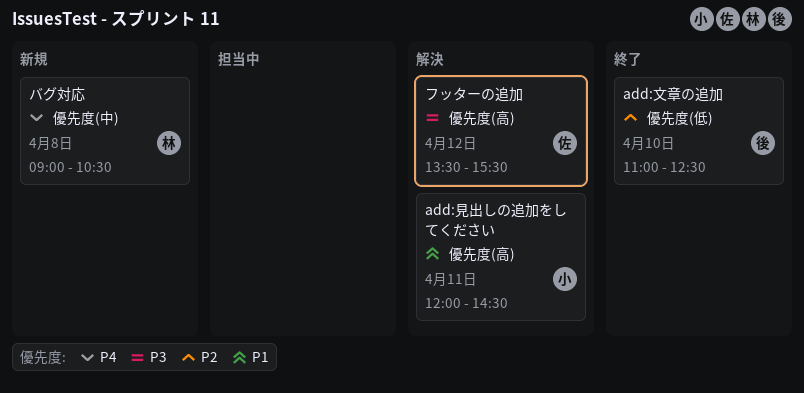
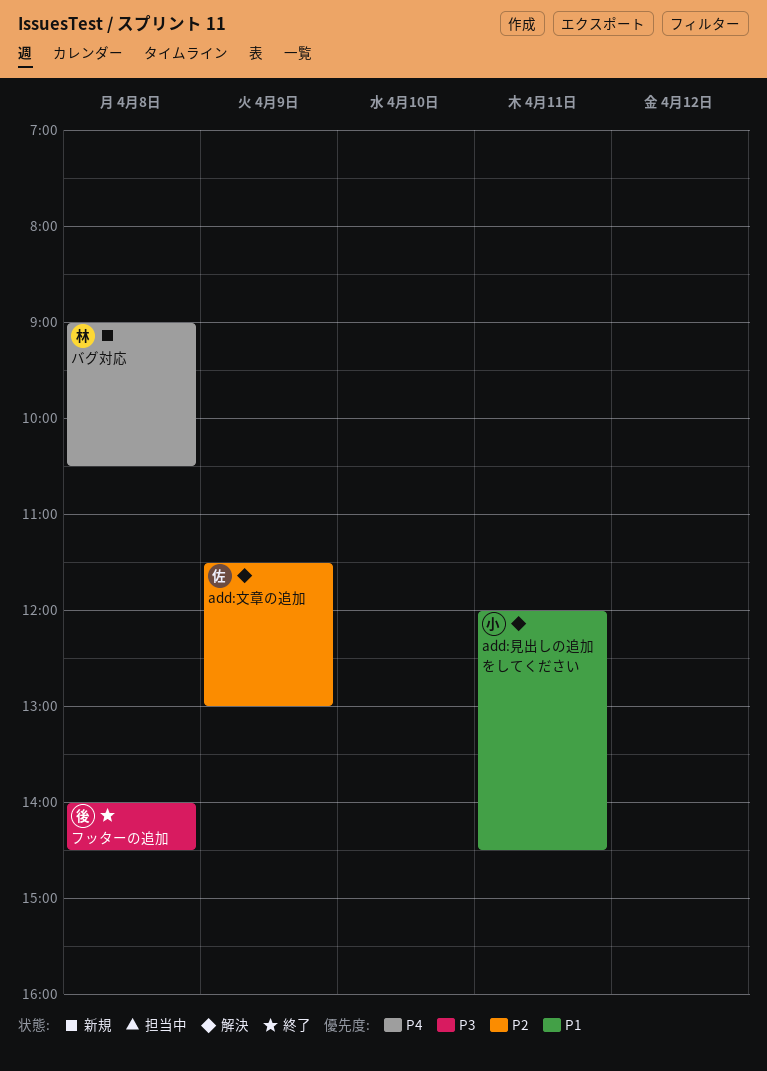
add:文章の追加, status: 終了 -> 解決
add:文章の追加, owner: 後 -> 佐
add:文章の追加, day: Apr 10 -> Apr 9
add:文章の追加, begins: 11:00 -> 11:30
add:文章の追加, ends: 12:30 -> 13:00
フッターの追加, status: 解決 -> 終了
フッターの追加, owner: 佐 -> 後
フッターの追加, day: Apr 12 -> Apr 8
フッターの追加, begins: 13:30 -> 14:00
フッターの追加, ends: 15:30 -> 14:30

